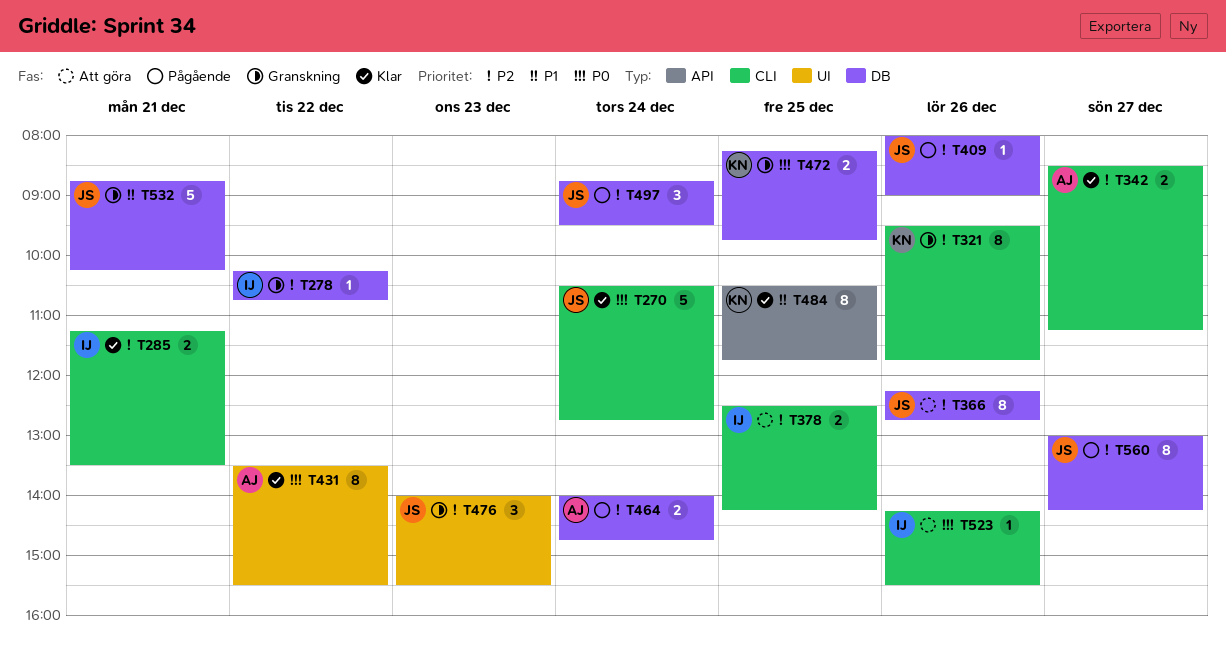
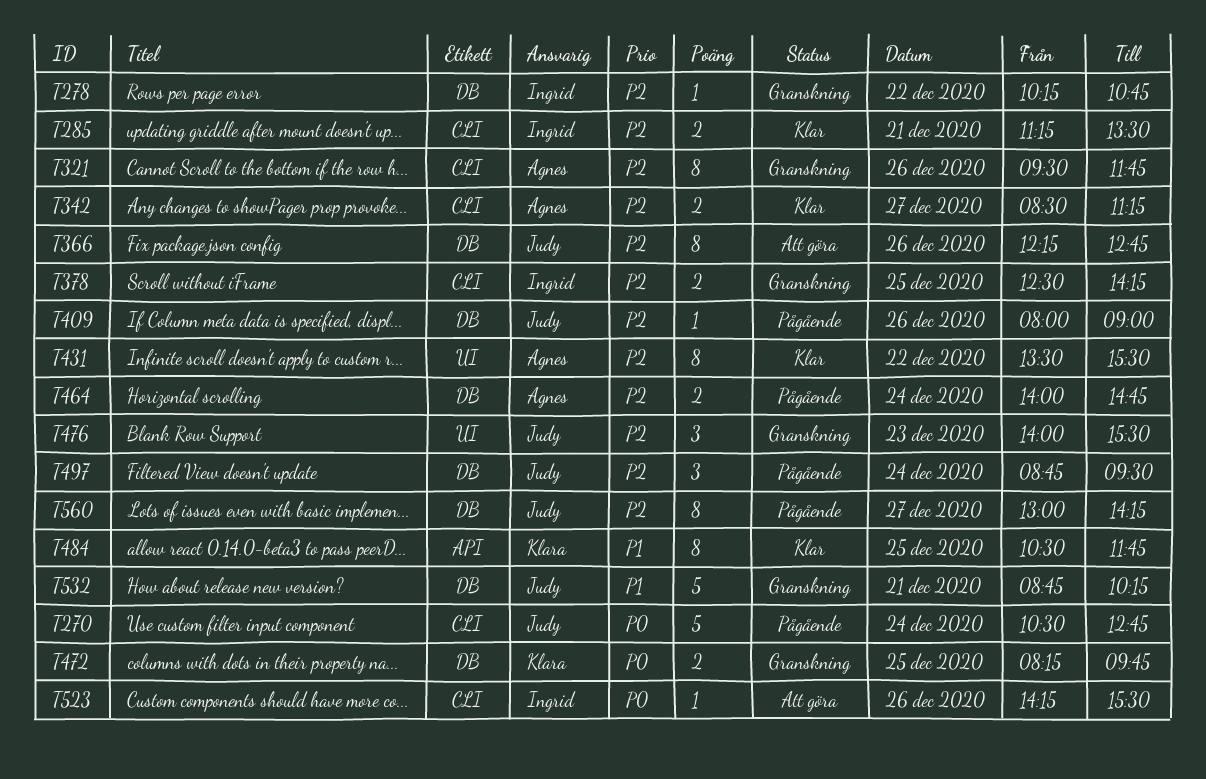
T270, status: Klar -> Pågående
T321, owner: Klara -> Agnes
T378, status: Att göra -> Granskning
T431, priority: P0 -> P2

